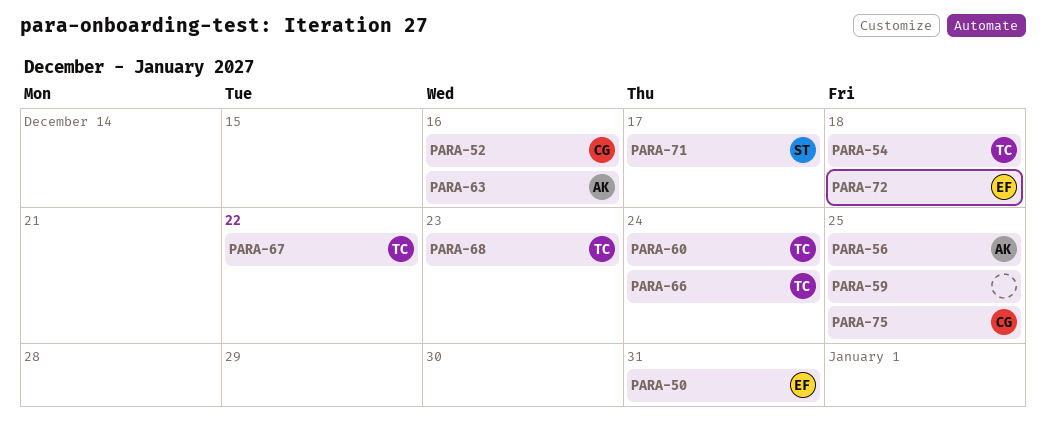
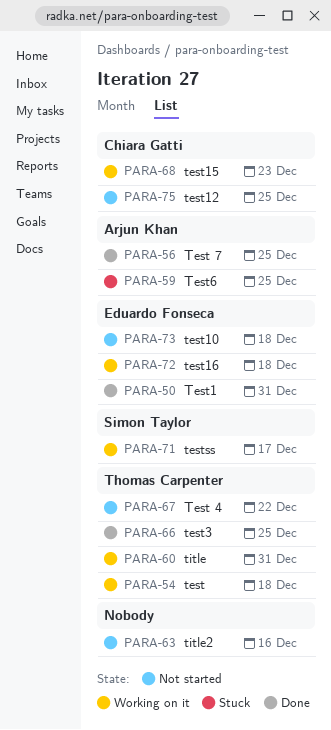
PARA-52: present -> none
PARA-59, owner: none -> Arjun Khan
PARA-60, due: Dec 24 -> Dec 31
PARA-63, owner: Arjun Khan -> none
PARA-66, due: Dec 24 -> Dec 25
PARA-68, owner: Thomas Carpenter -> Chiara Gatti
PARA-73: none -> present

